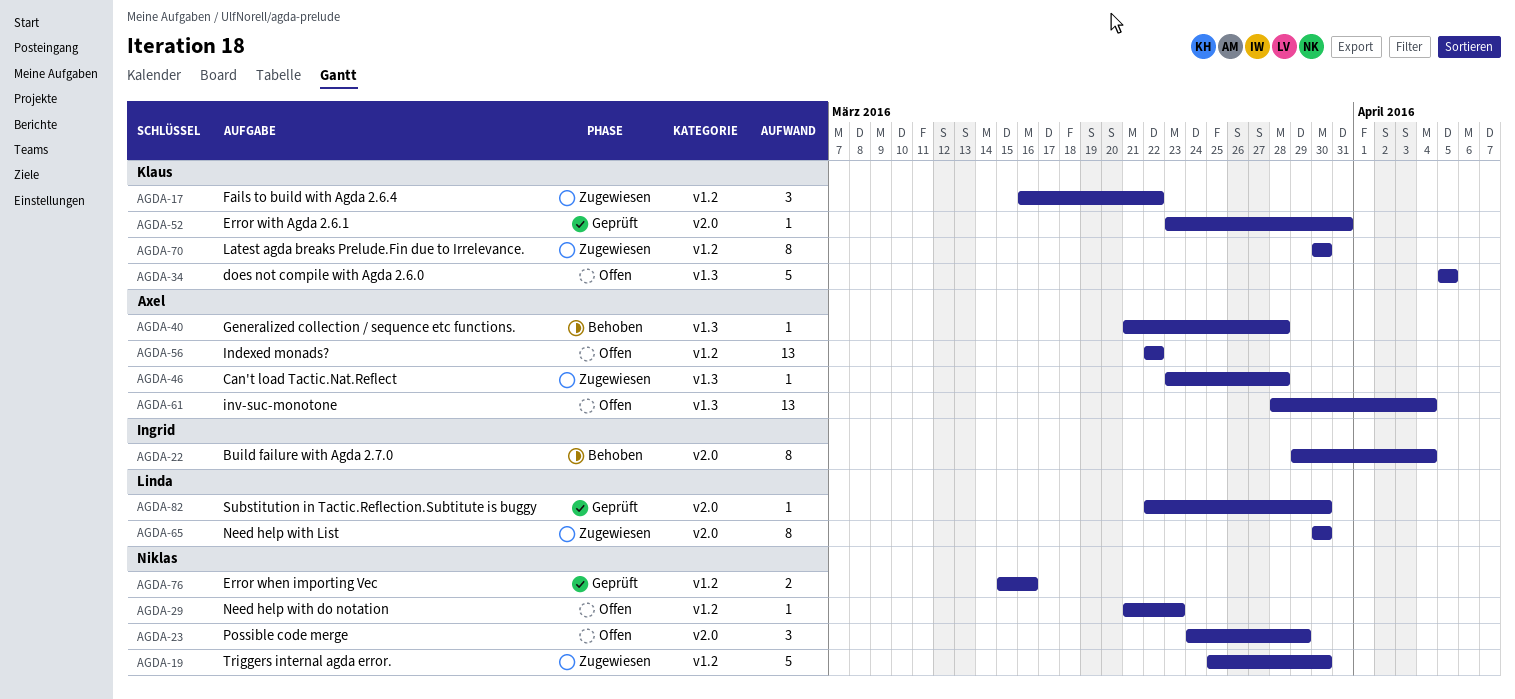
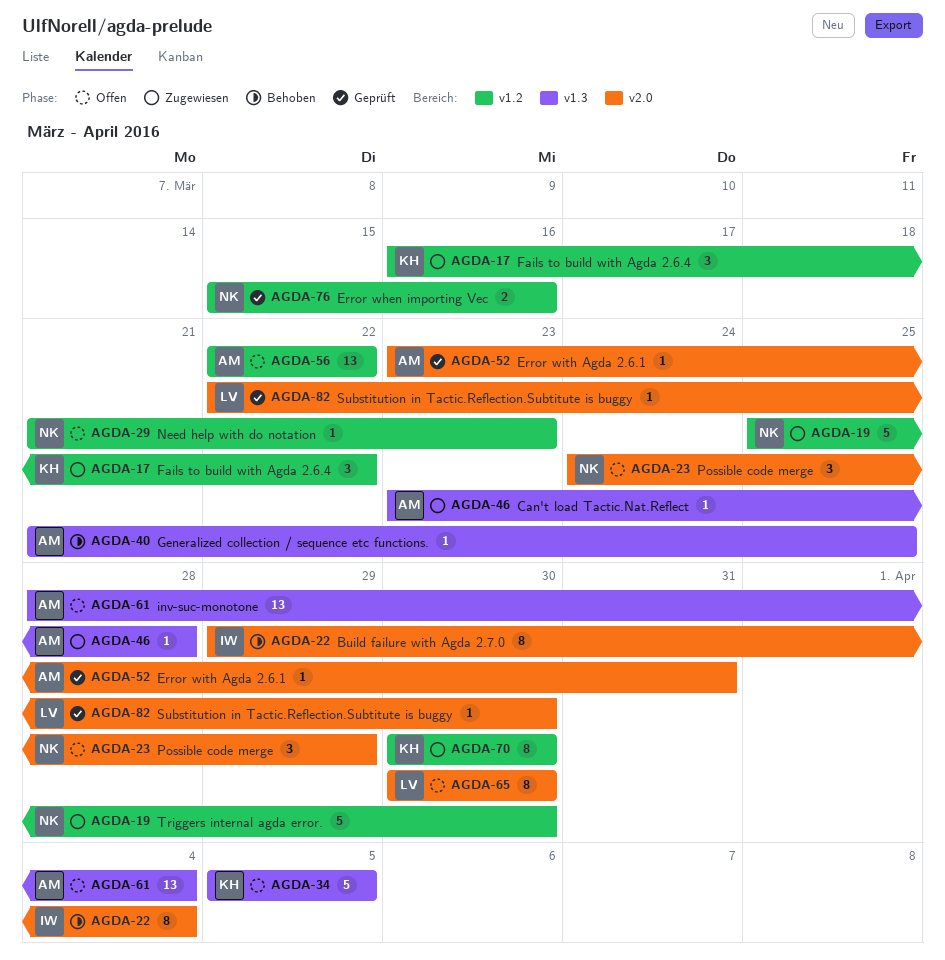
AGDA-40, due: Mar 28 -> Mar 25
AGDA-52, owner: Klaus -> Axel
AGDA-65, status: Zugewiesen -> Offen

